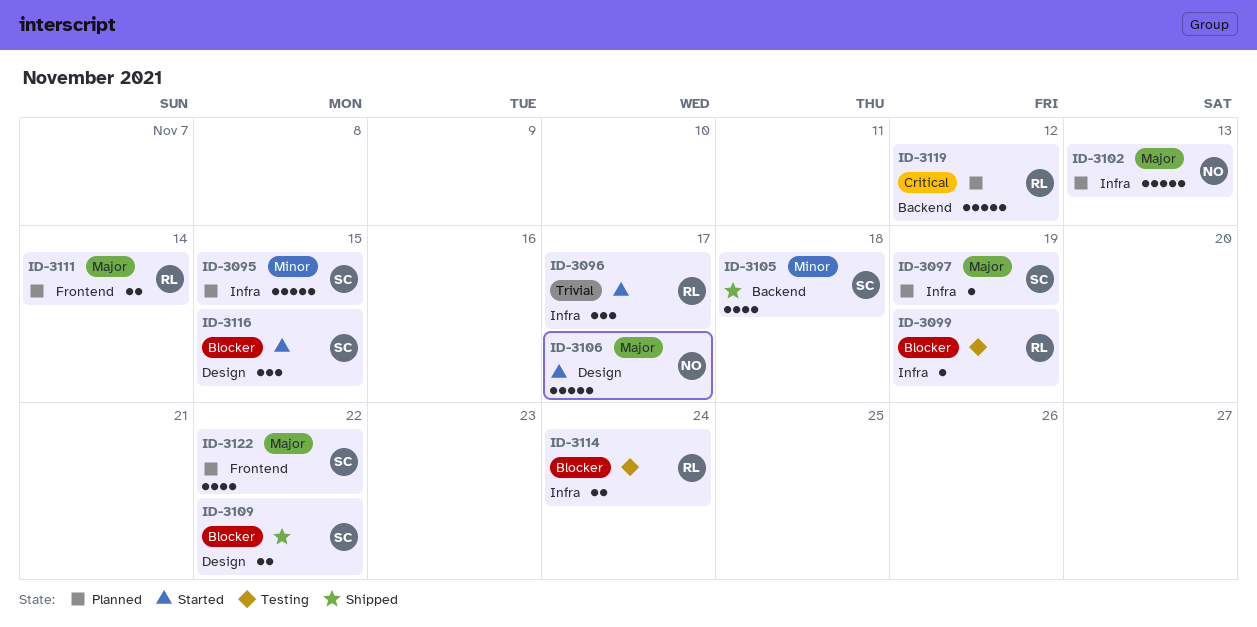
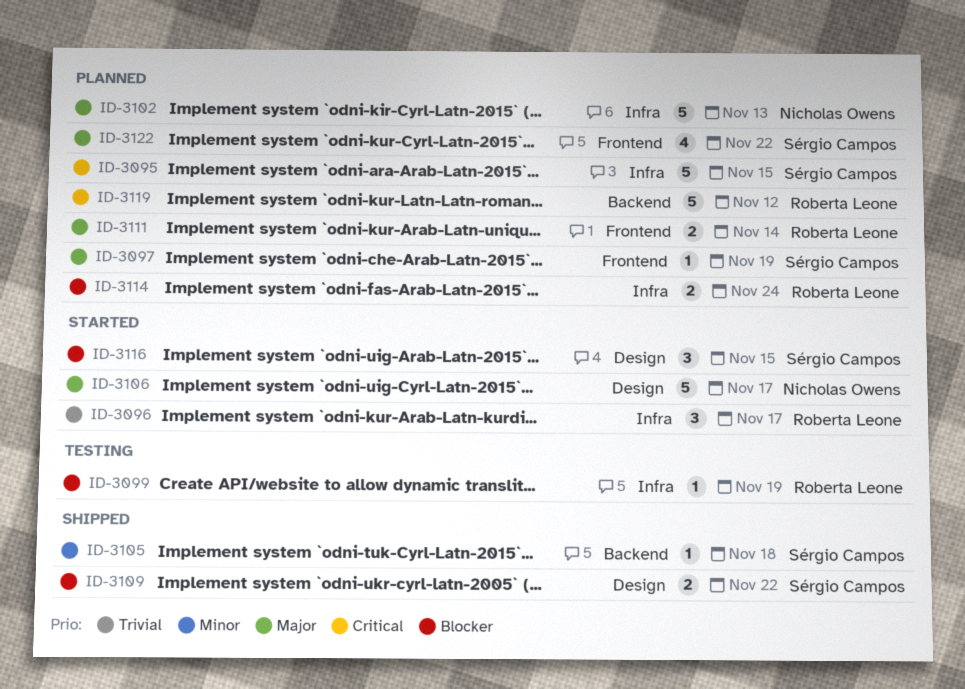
ID-3095, priority: Minor -> Critical
ID-3097, label: Infra -> Frontend
ID-3105, estimate: 4 -> 1
ID-3114, status: Testing -> Planned

